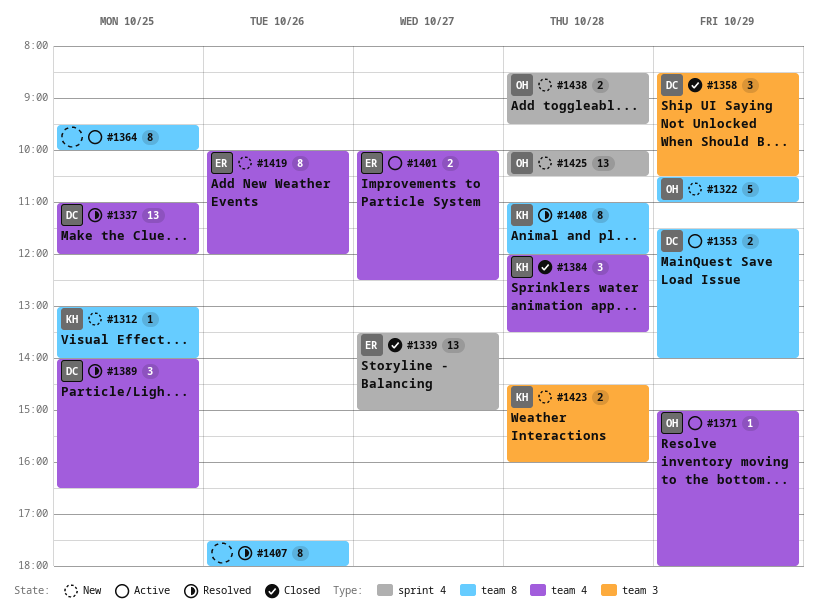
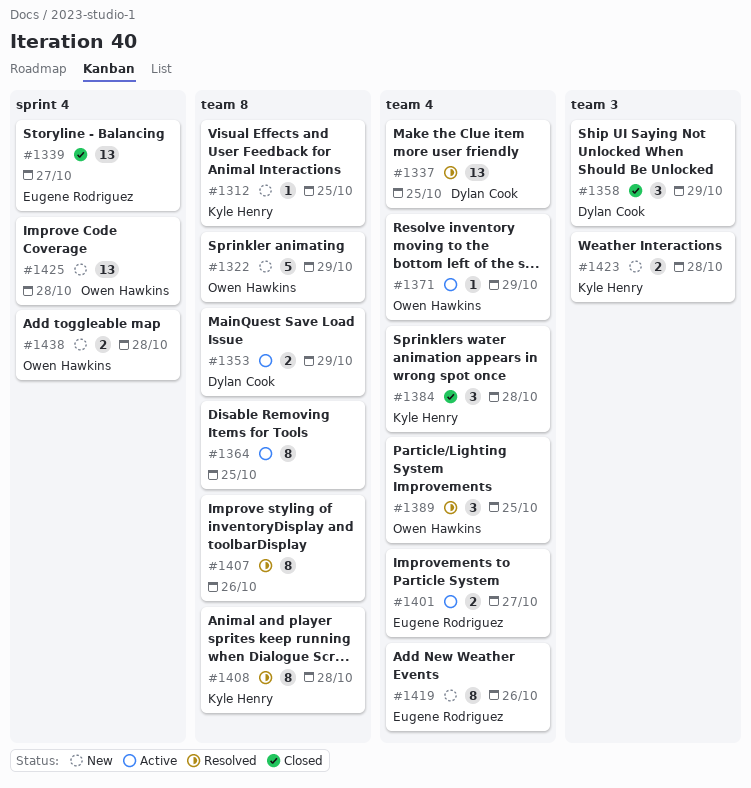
#1389, owner: Dylan Cook -> Owen Hawkins

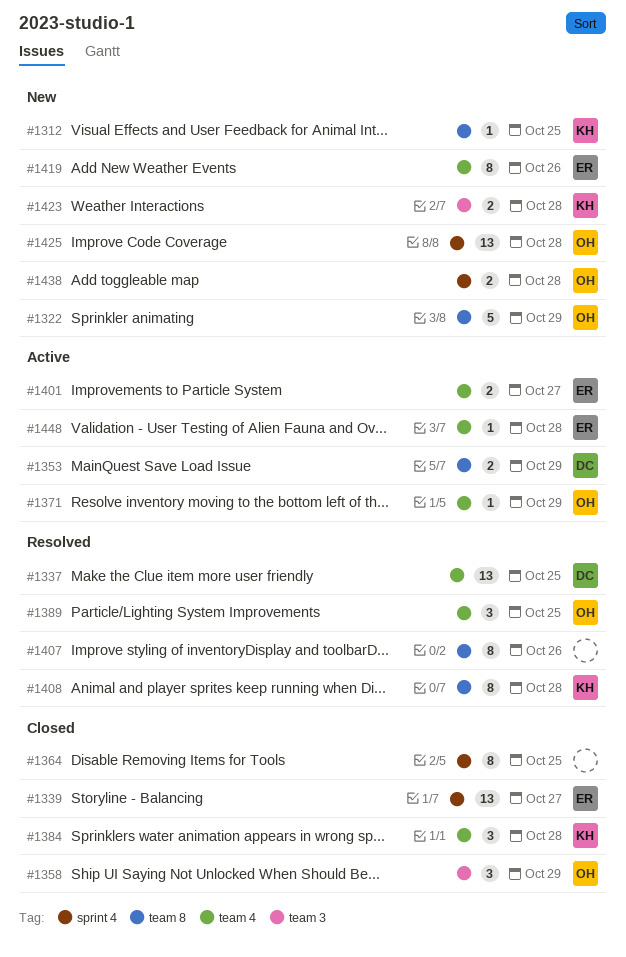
#1358, owner: Dylan Cook -> Owen Hawkins
#1364, status: Active -> Closed
#1364, label: team 8 -> sprint 4
#1448: none -> present

